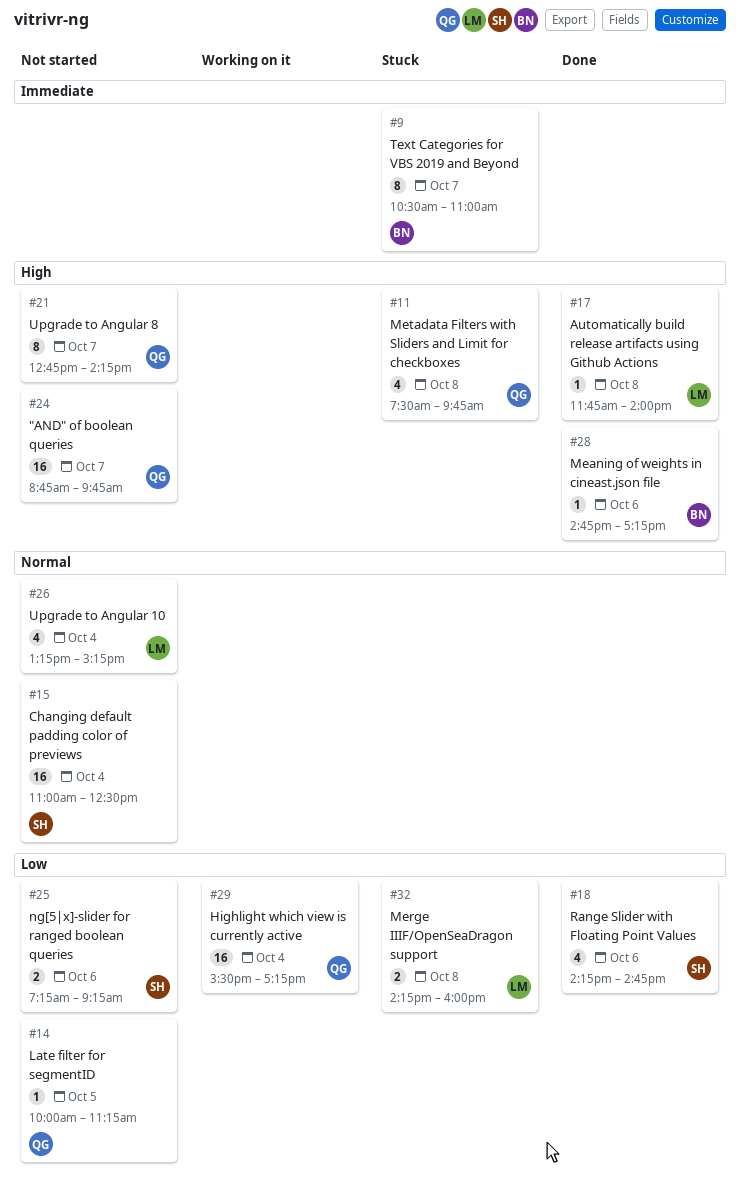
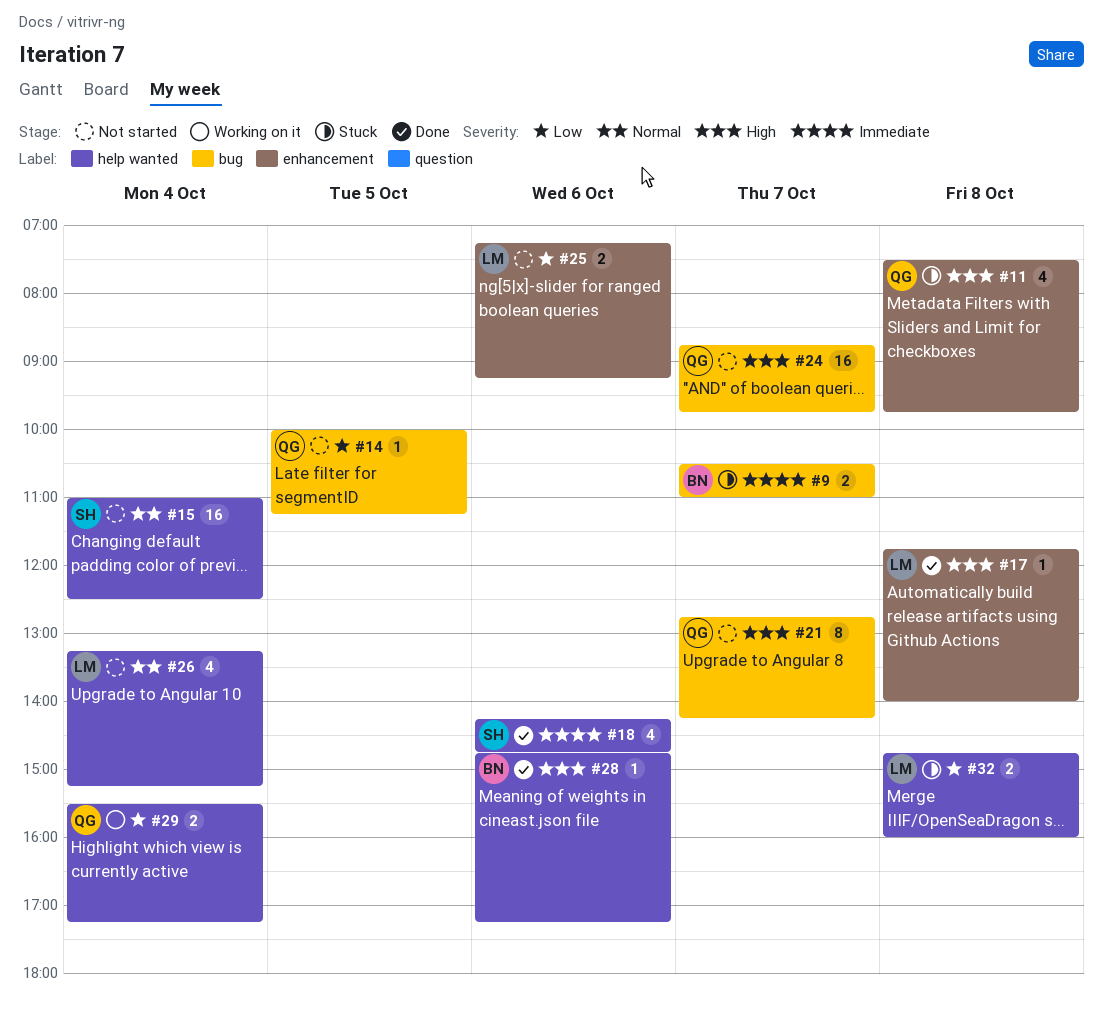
#9, estimate: 8 -> 2
#18, priority: Low -> Immediate
#25, owner: SH -> LM
#29, estimate: 16 -> 2
#32, begins: 14:15 -> 14:45

